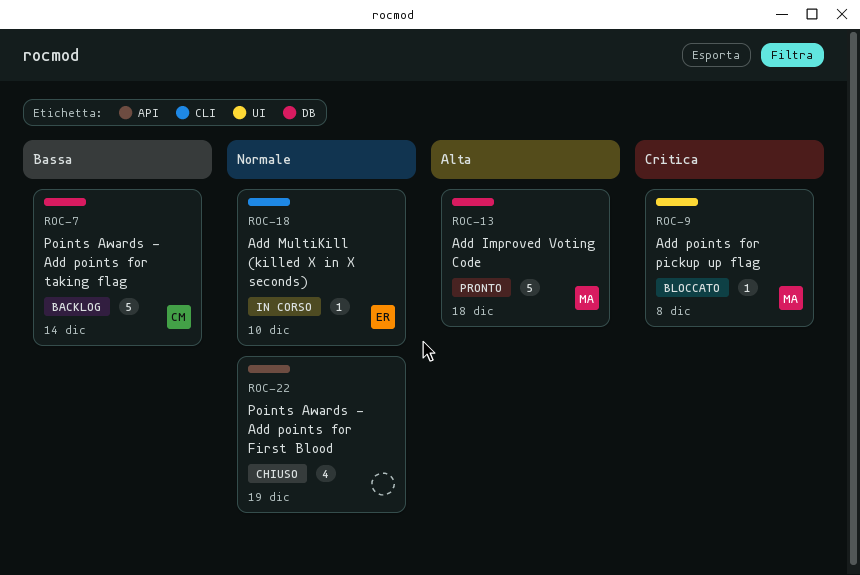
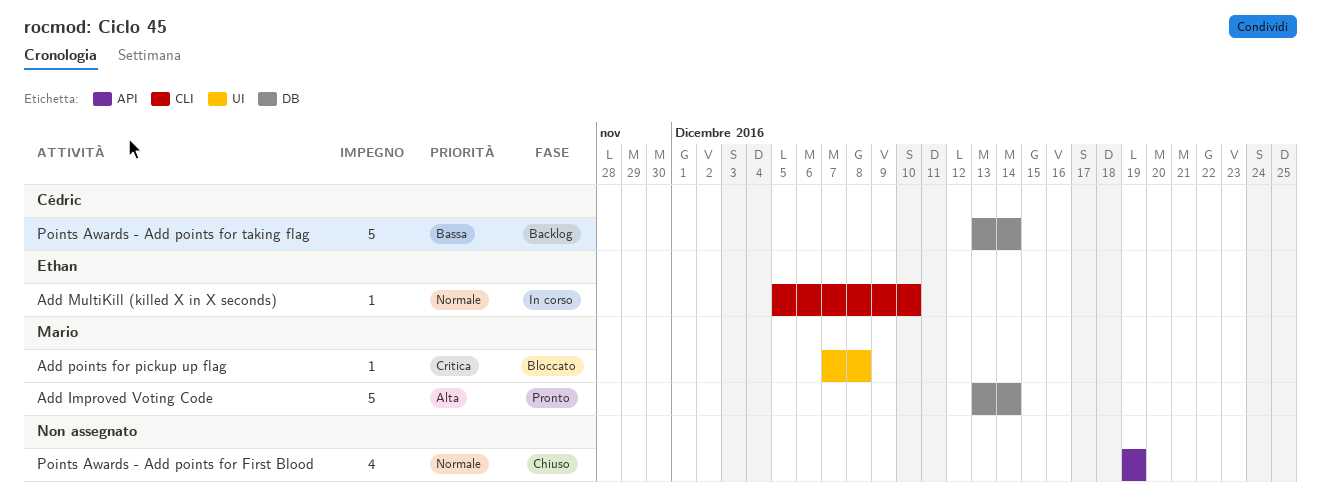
Add Improved Voting Code, due: Dec 18 -> Dec 14

